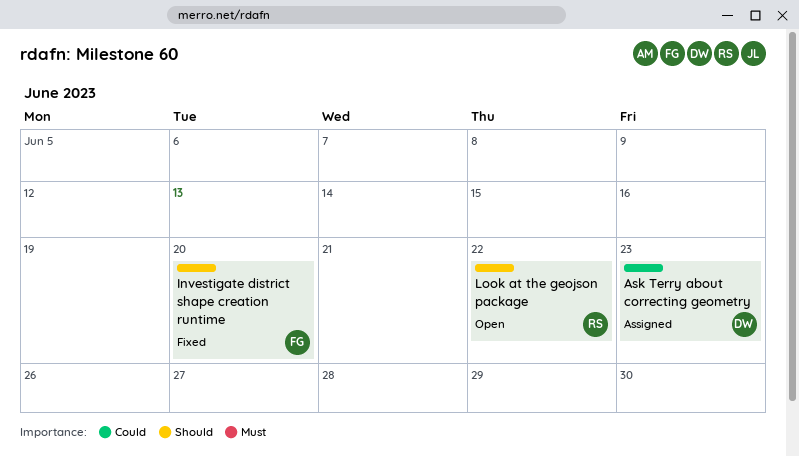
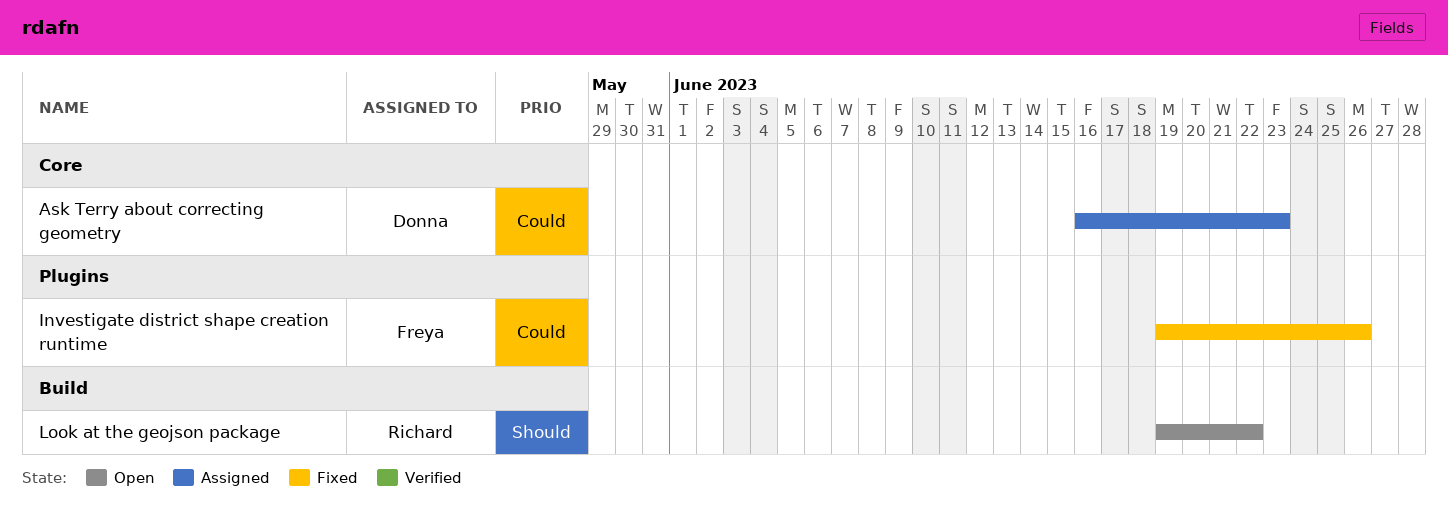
Investigate district shape creation runtime, priority: Should -> Could
Investigate district shape creation runtime, due: Jun 20 -> Jun 26

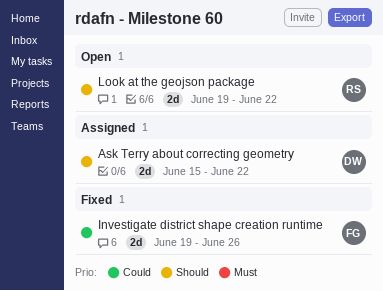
Ask Terry about correcting geometry, priority: Could -> Should
Ask Terry about correcting geometry, start: Jun 16 -> Jun 15
Ask Terry about correcting geometry, due: Jun 23 -> Jun 22

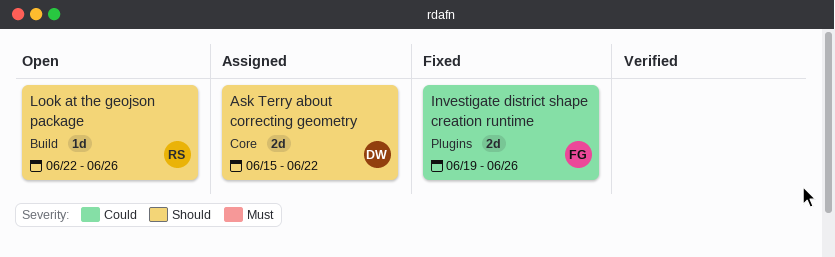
Look at the geojson package, estimate: 2d -> 1d
Look at the geojson package, start: Jun 19 -> Jun 22
Look at the geojson package, due: Jun 22 -> Jun 26

